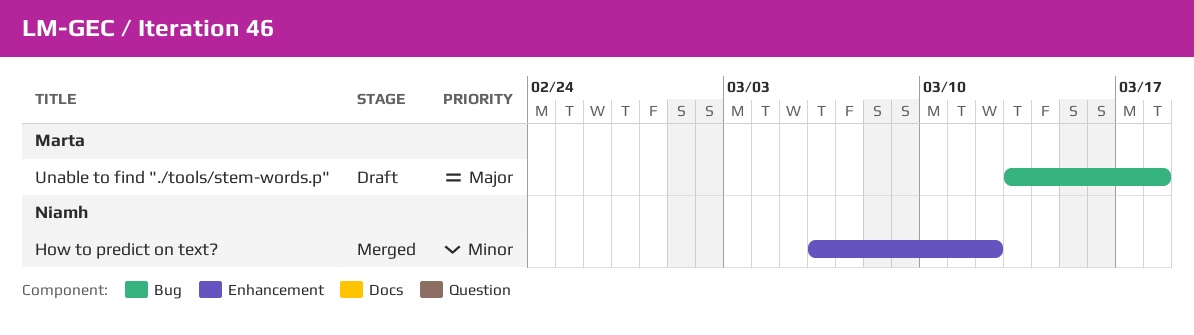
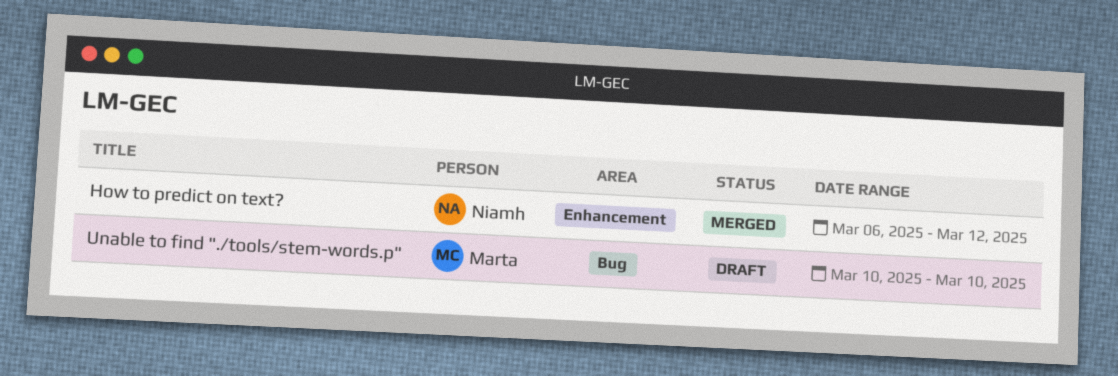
Unable to find "./tools/stem-words.p", start: Mar 13 -> Mar 10
Unable to find "./tools/stem-words.p", due: Mar 18 -> Mar 10

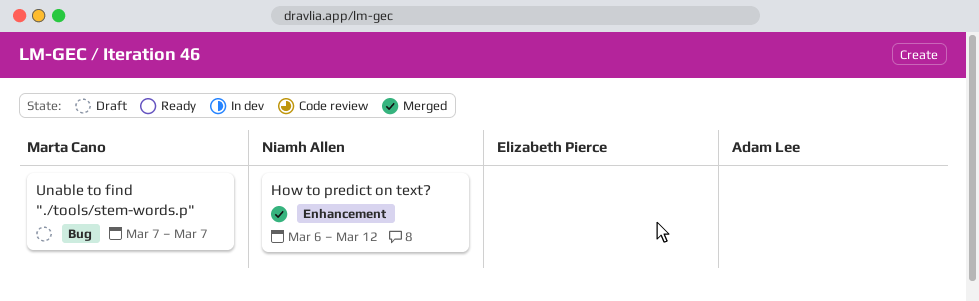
Unable to find "./tools/stem-words.p", start: Mar 10 -> Mar 7
Unable to find "./tools/stem-words.p", due: Mar 10 -> Mar 7

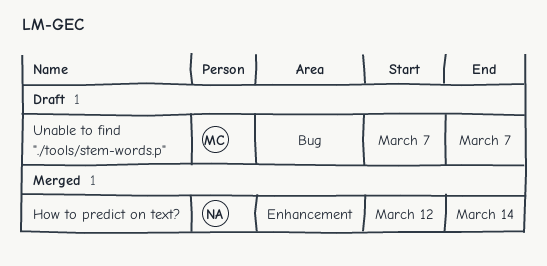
How to predict on text?, start: Mar 6 -> Mar 12
How to predict on text?, due: Mar 12 -> Mar 14

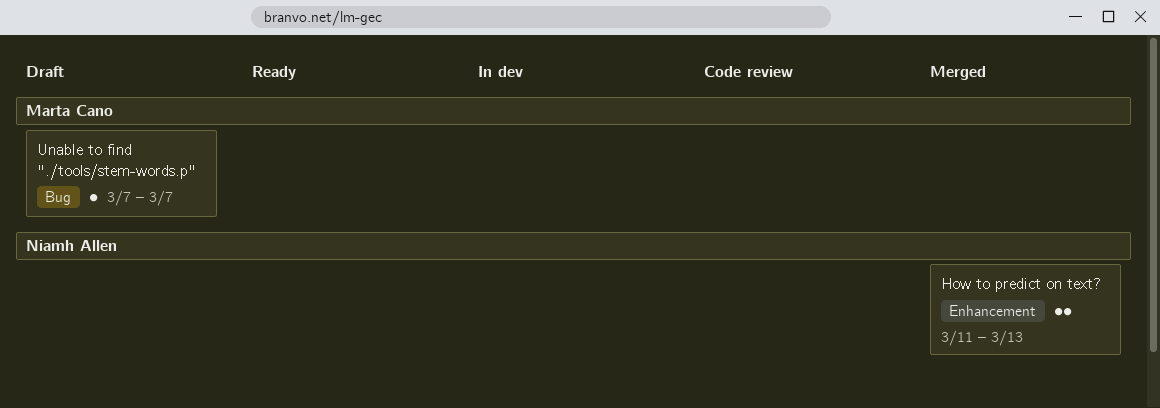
How to predict on text?, start: Mar 12 -> Mar 11
How to predict on text?, due: Mar 14 -> Mar 13

